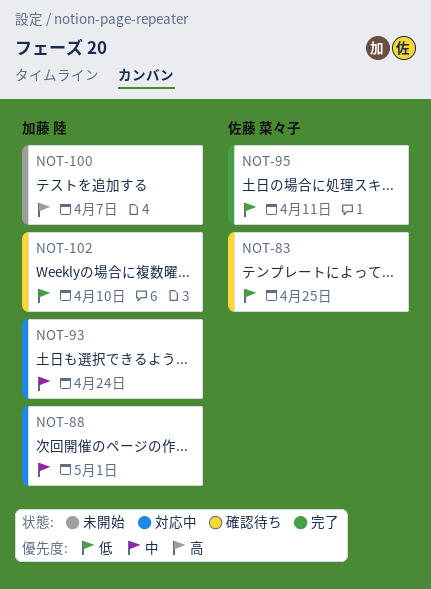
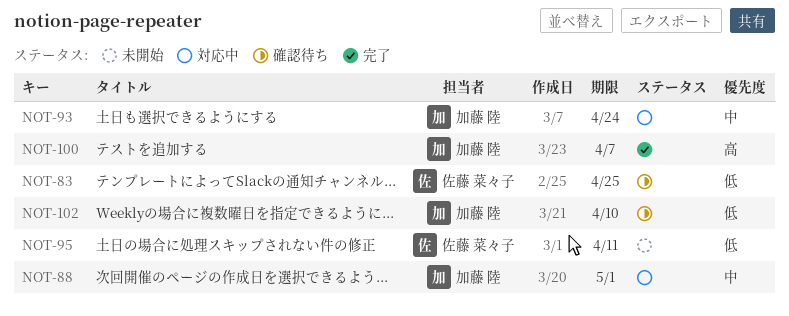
NOT-95, status: 完了 -> 未開始
NOT-100, status: 未開始 -> 完了

